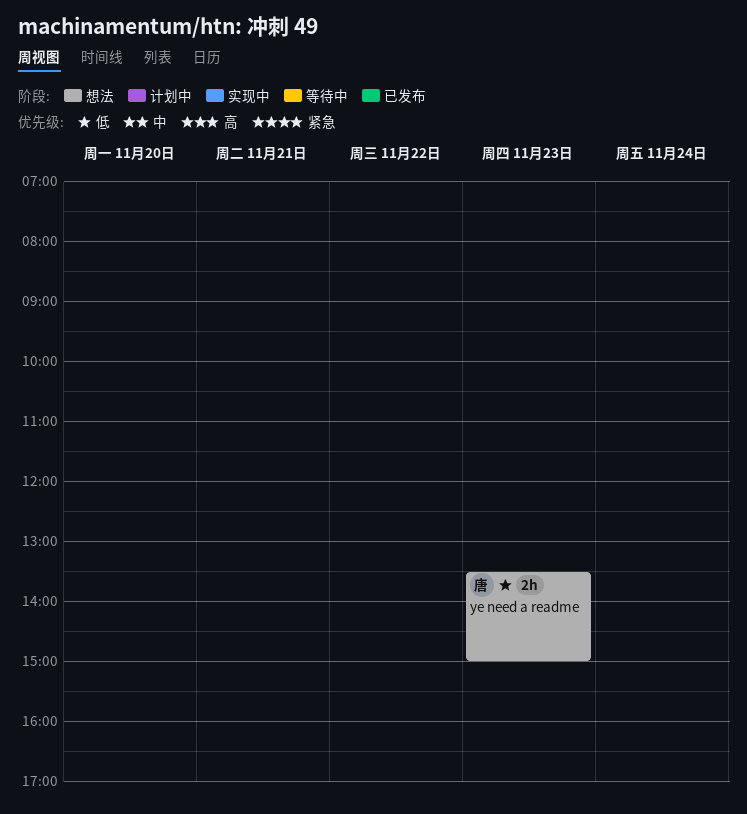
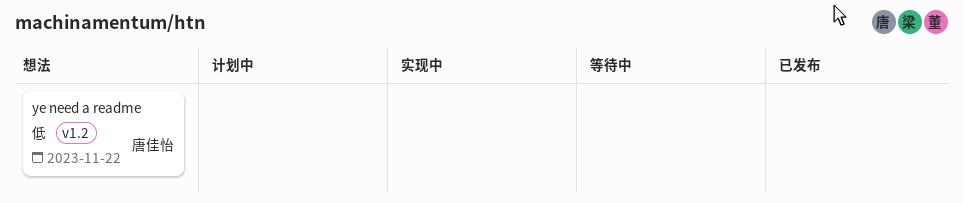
ye need a readme, day: Nov 23 -> Nov 22

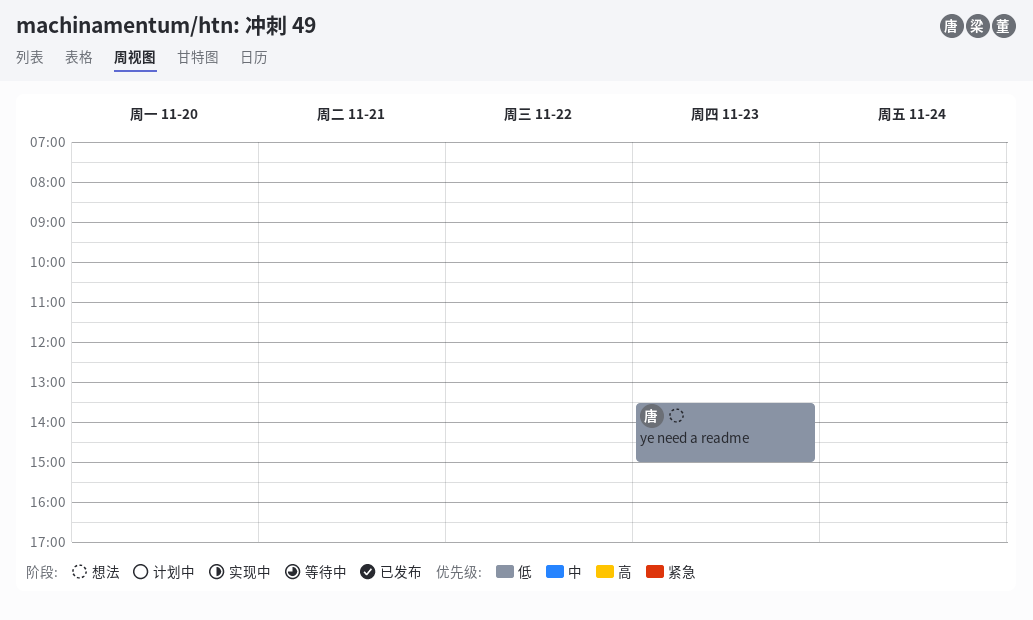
ye need a readme, day: Nov 22 -> Nov 23

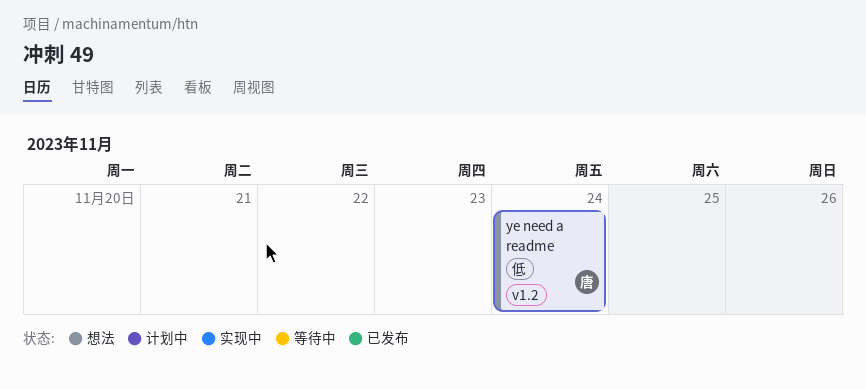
ye need a readme, day: Nov 23 -> Nov 24

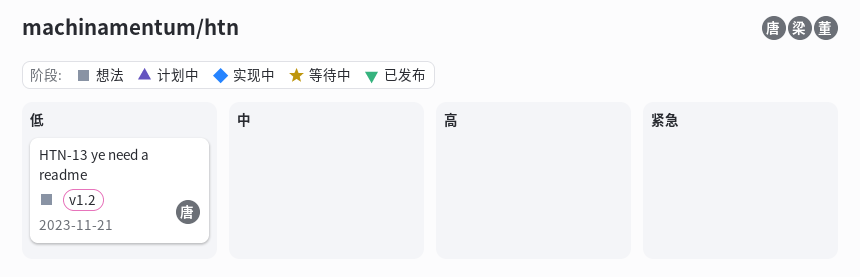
ye need a readme, day: Nov 24 -> Nov 21

